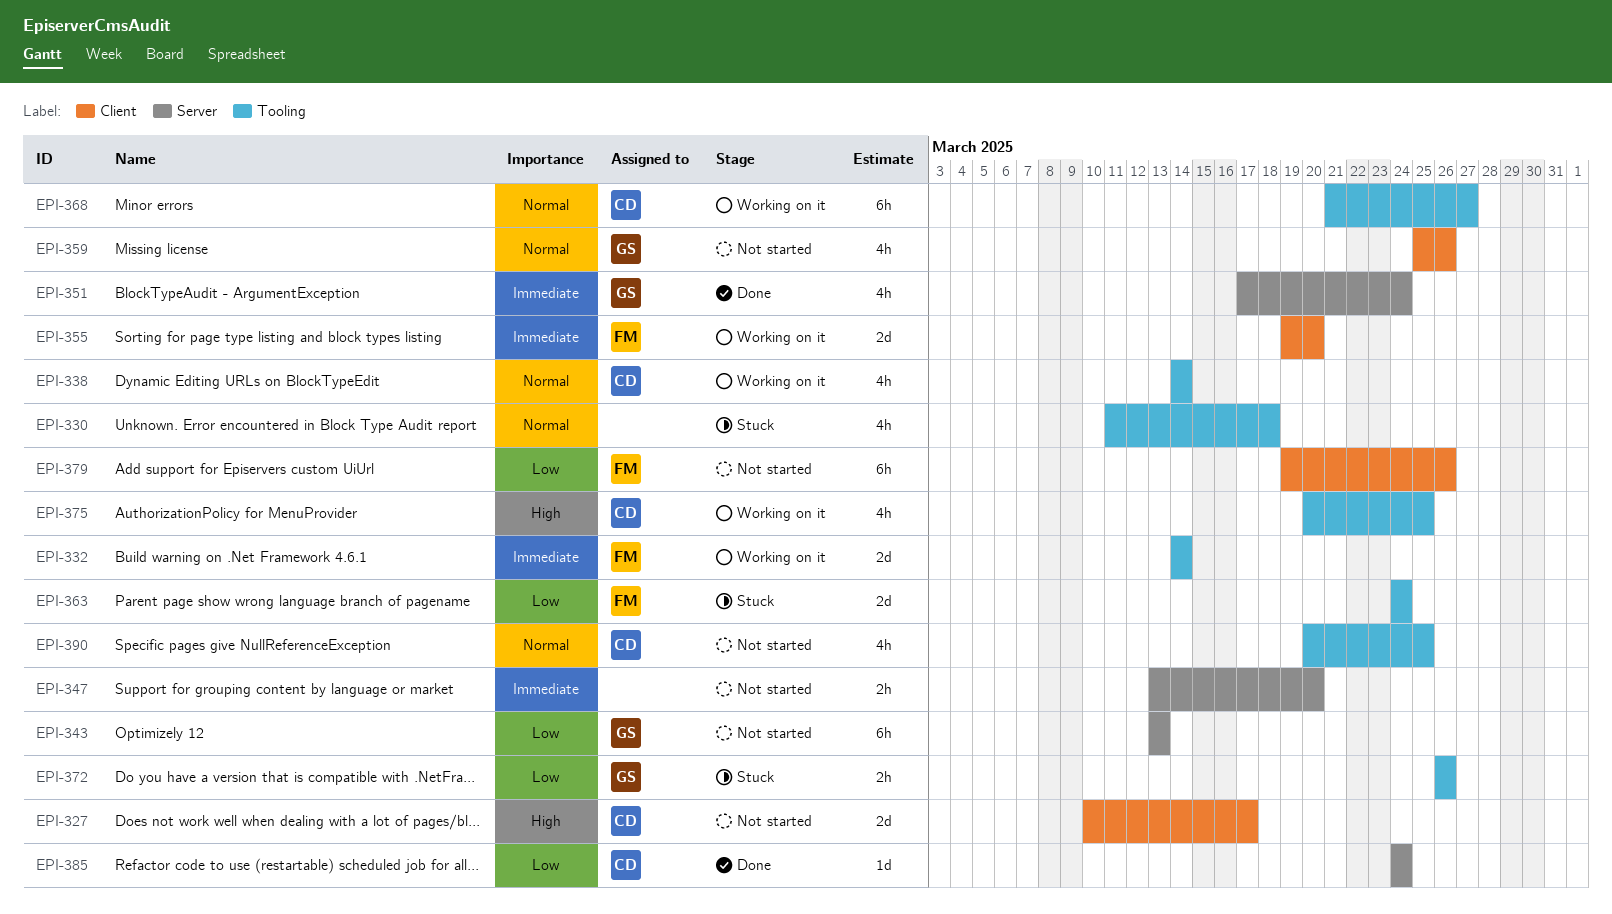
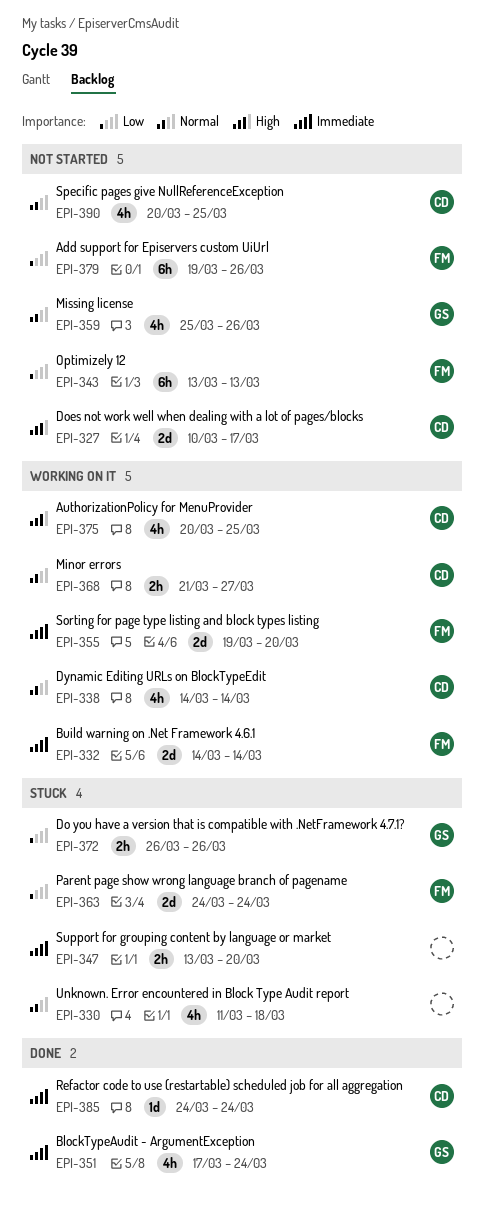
EPI-343, owner: GS -> FM
EPI-347, status: Not started -> Stuck
EPI-368, estimate: 6h -> 2h
EPI-385, priority: Low -> Immediate

